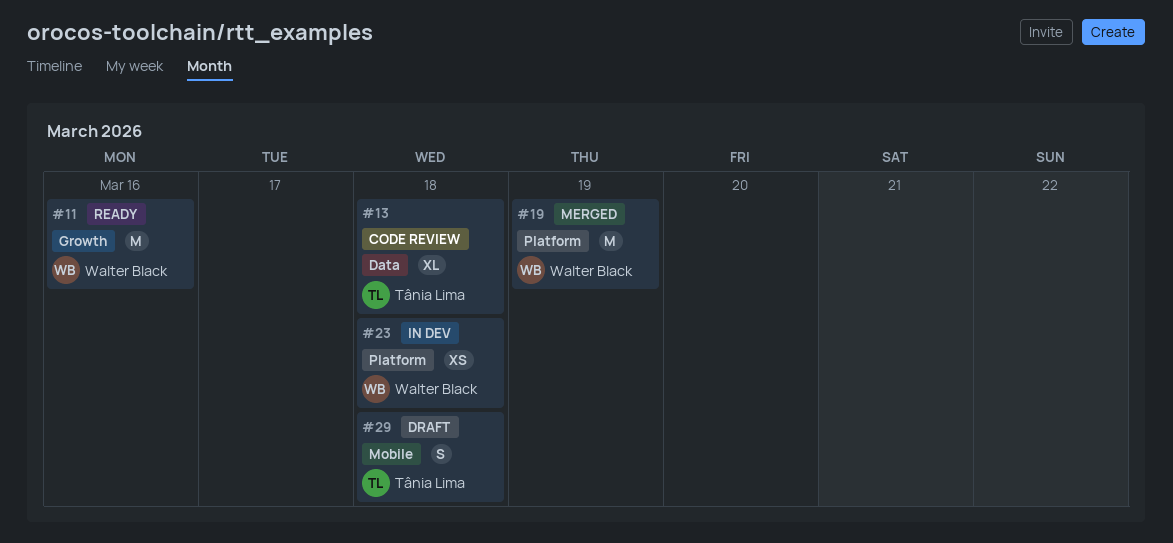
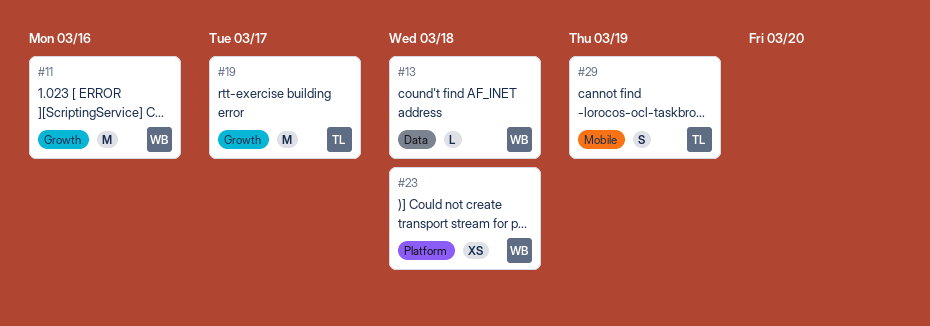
#13, owner: Tânia Lima -> Walter Black
#13, estimate: XL -> L
#19, owner: Walter Black -> Tânia Lima
#19, label: Platform -> Growth
#19, due: Mar 19 -> Mar 17
#29, due: Mar 18 -> Mar 19

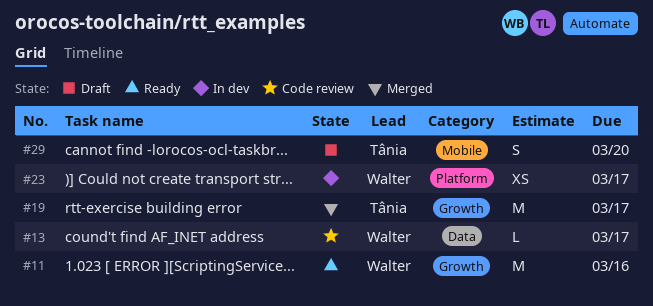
#13, due: Mar 18 -> Mar 17
#23, due: Mar 18 -> Mar 17
#29, due: Mar 19 -> Mar 20

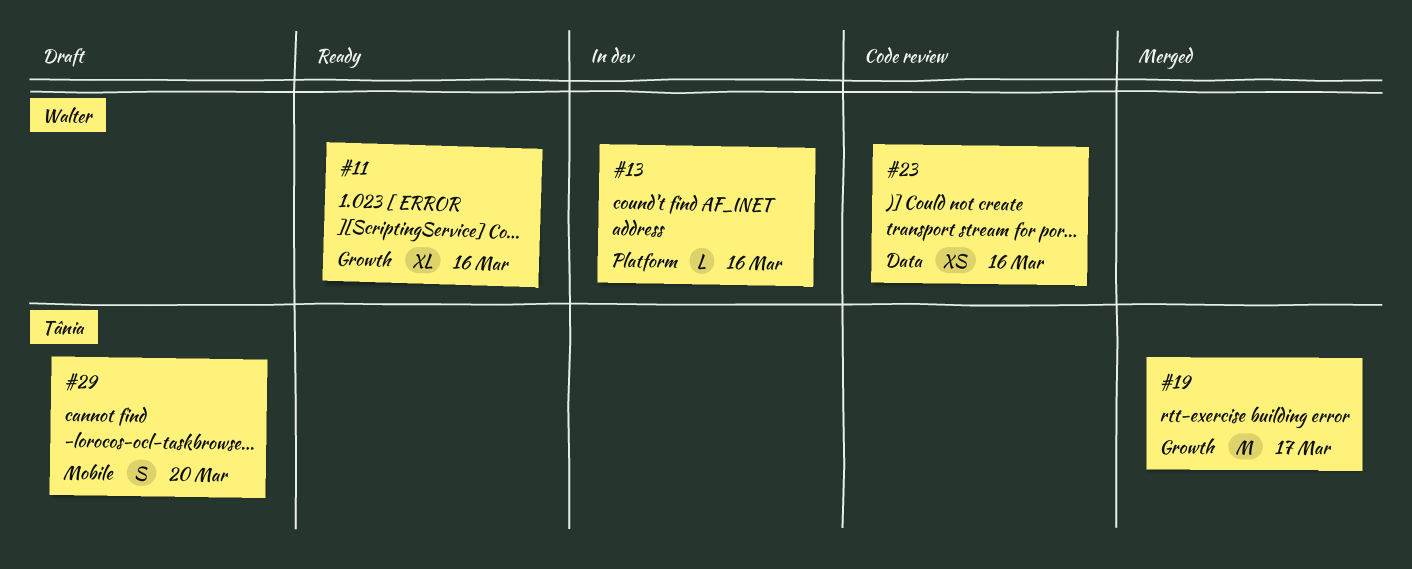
#11, estimate: M -> XL
#13, status: Code review -> In dev
#13, label: Data -> Platform
#13, due: Mar 17 -> Mar 16
#23, status: In dev -> Code review
#23, label: Platform -> Data
#23, due: Mar 17 -> Mar 16

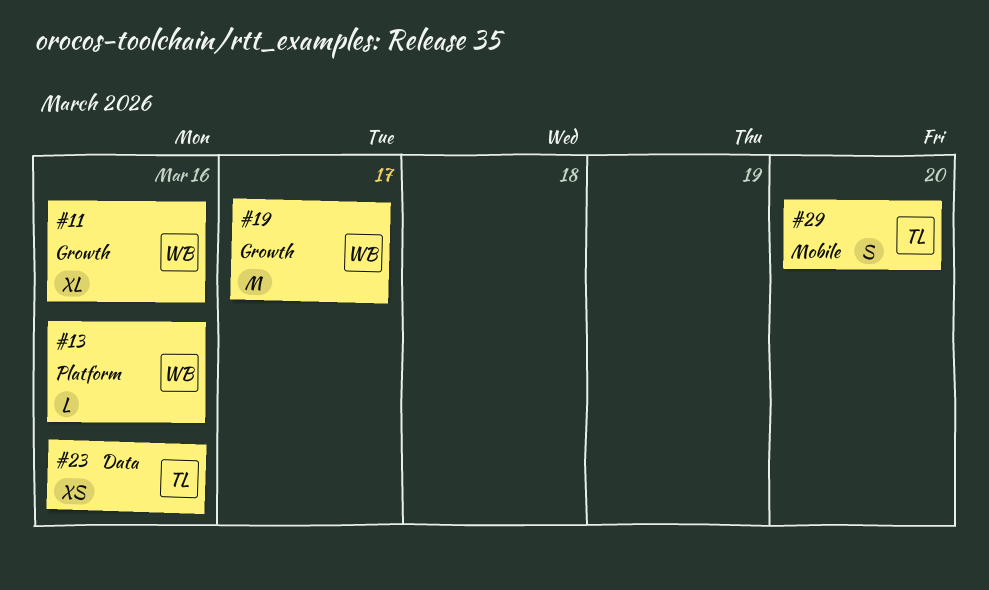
#19, owner: Tânia -> Walter
#23, owner: Walter -> Tânia

